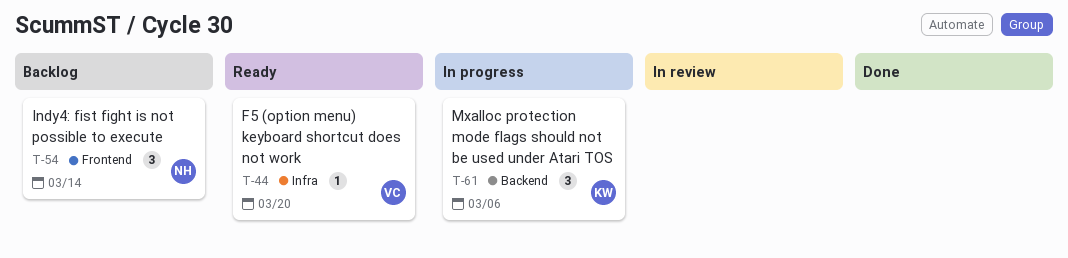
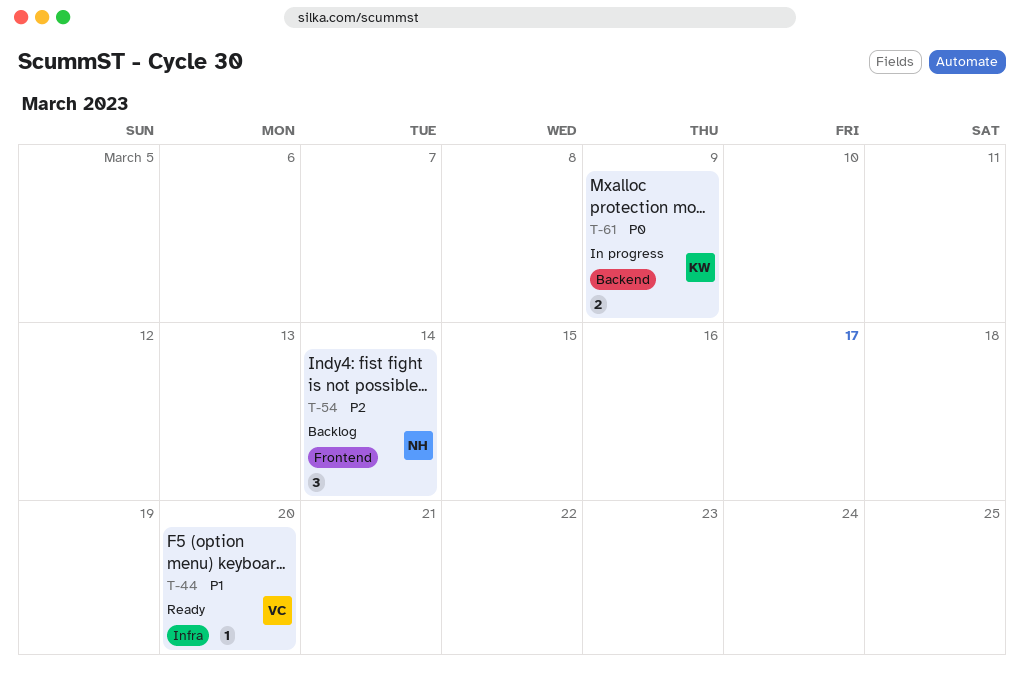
T-61, estimate: 3 -> 2
T-61, due: Mar 6 -> Mar 9

